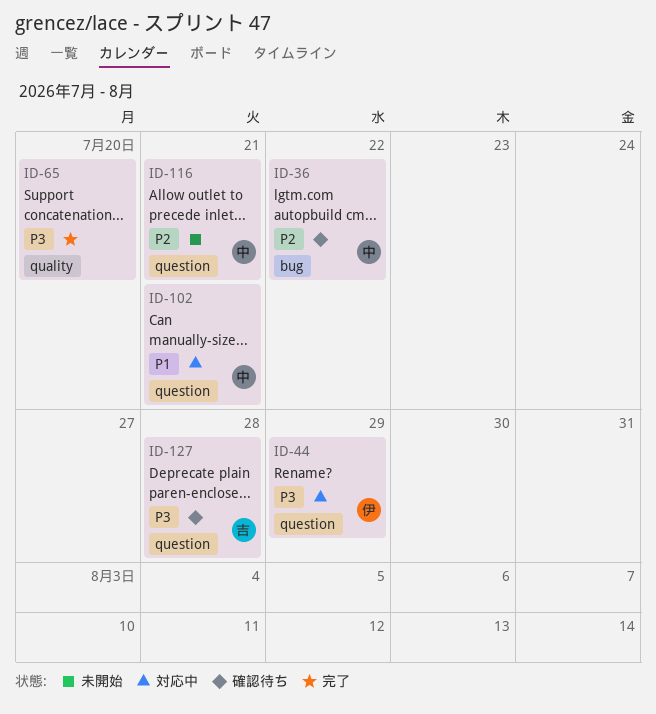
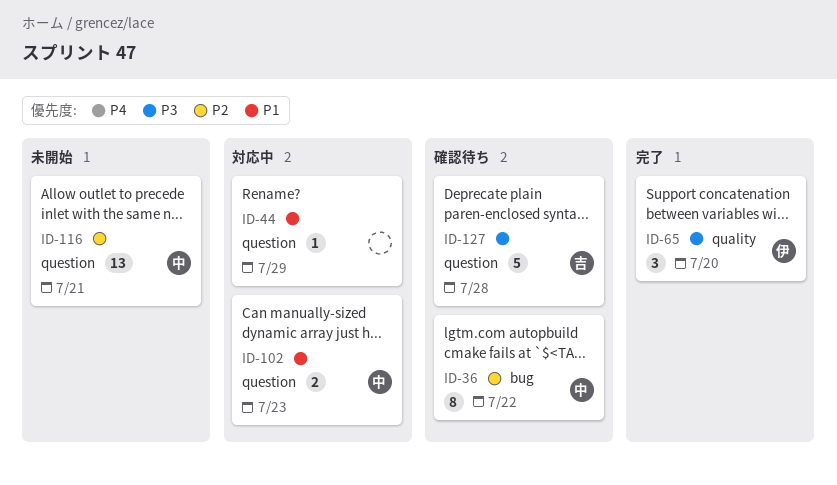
ID-44, owner: 伊 -> none
ID-44, priority: P3 -> P1
ID-65, owner: none -> 伊
ID-102, due: Jul 21 -> Jul 23

